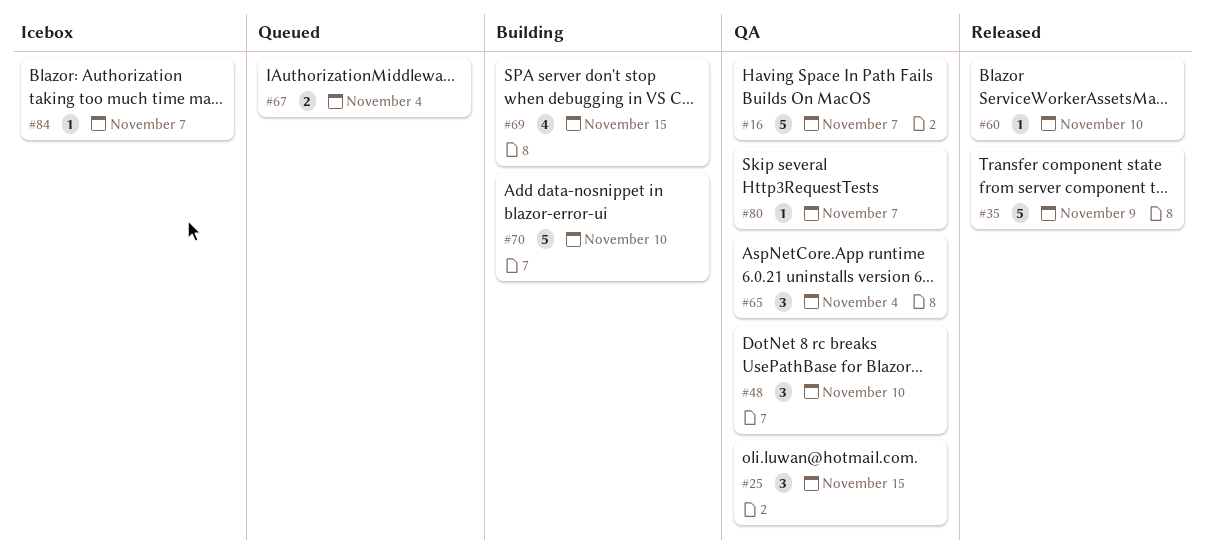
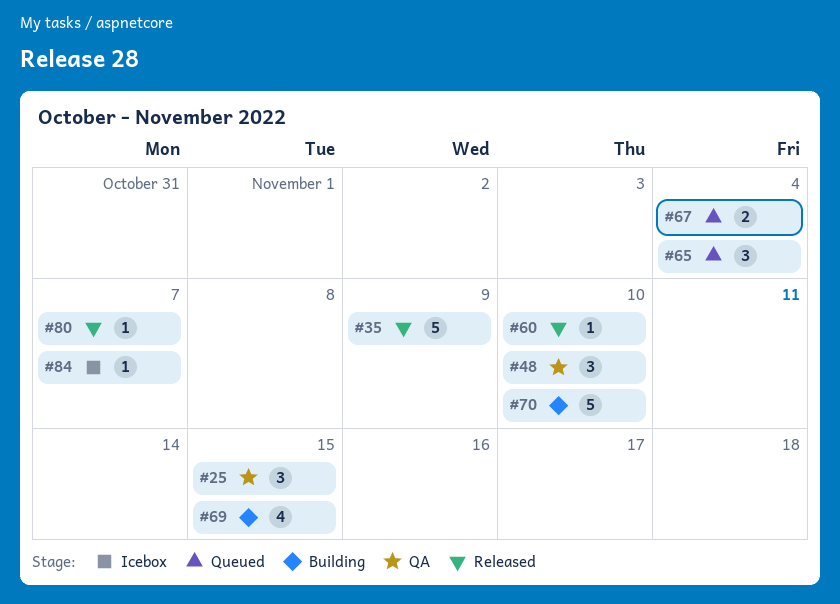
#16: present -> none
#65, status: QA -> Queued
#80, status: QA -> Released

